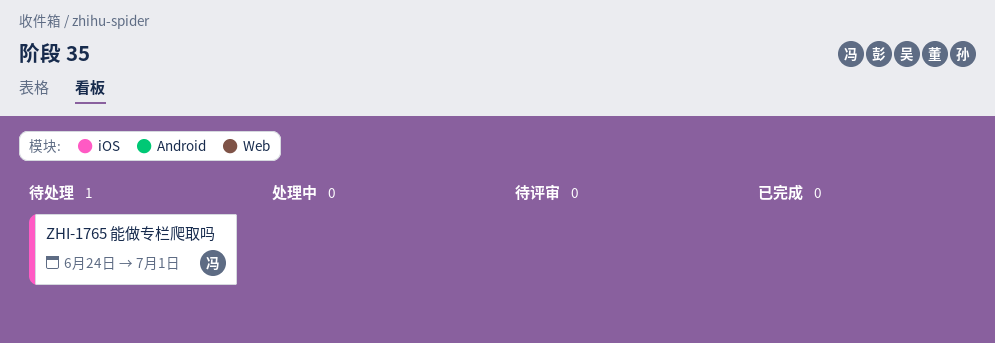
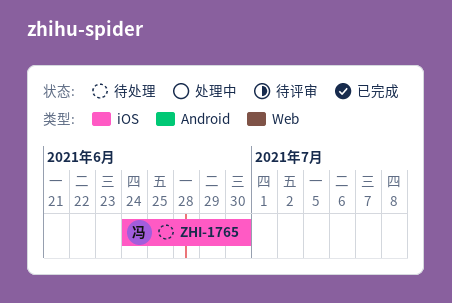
ZHI-1765, due: Jul 1 -> Jun 30

